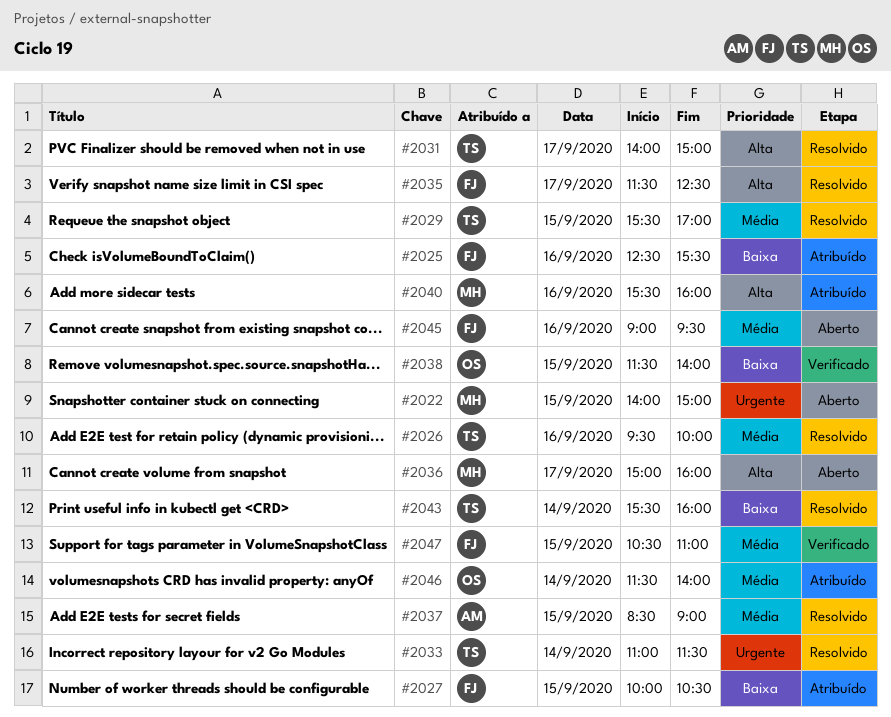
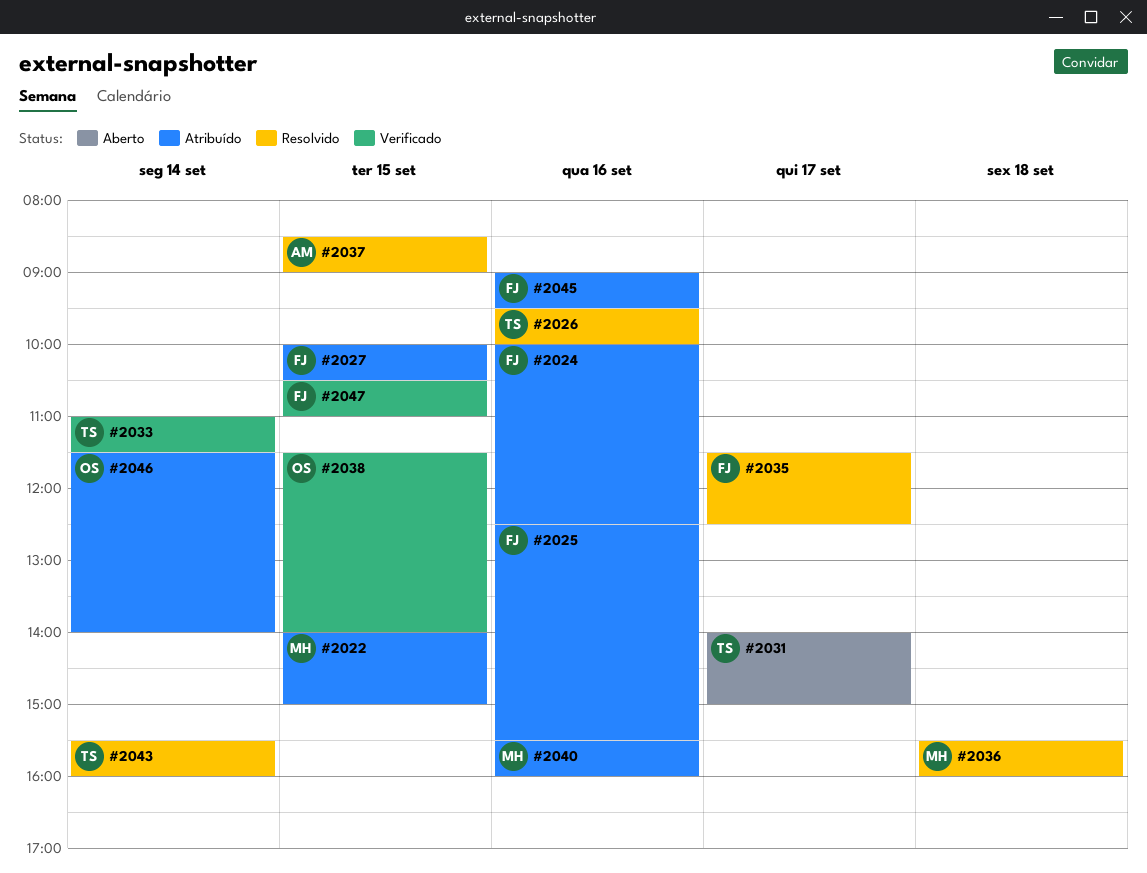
#2022, status: Aberto -> Atribuído
#2024: none -> present
#2029: present -> none
#2031, status: Resolvido -> Aberto
#2033, status: Resolvido -> Verificado
#2036, status: Aberto -> Resolvido
#2036, day: Sep 17 -> Sep 18
#2036, begins: 15:00 -> 15:30
#2045, status: Aberto -> Atribuído

